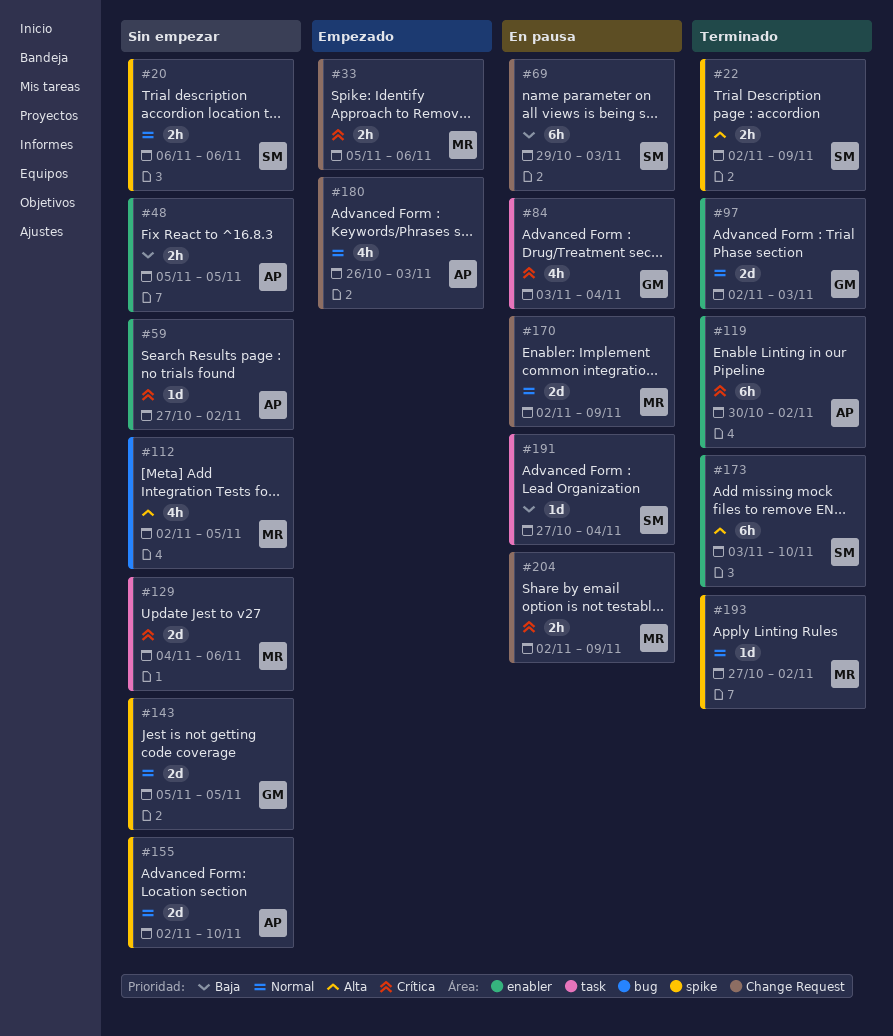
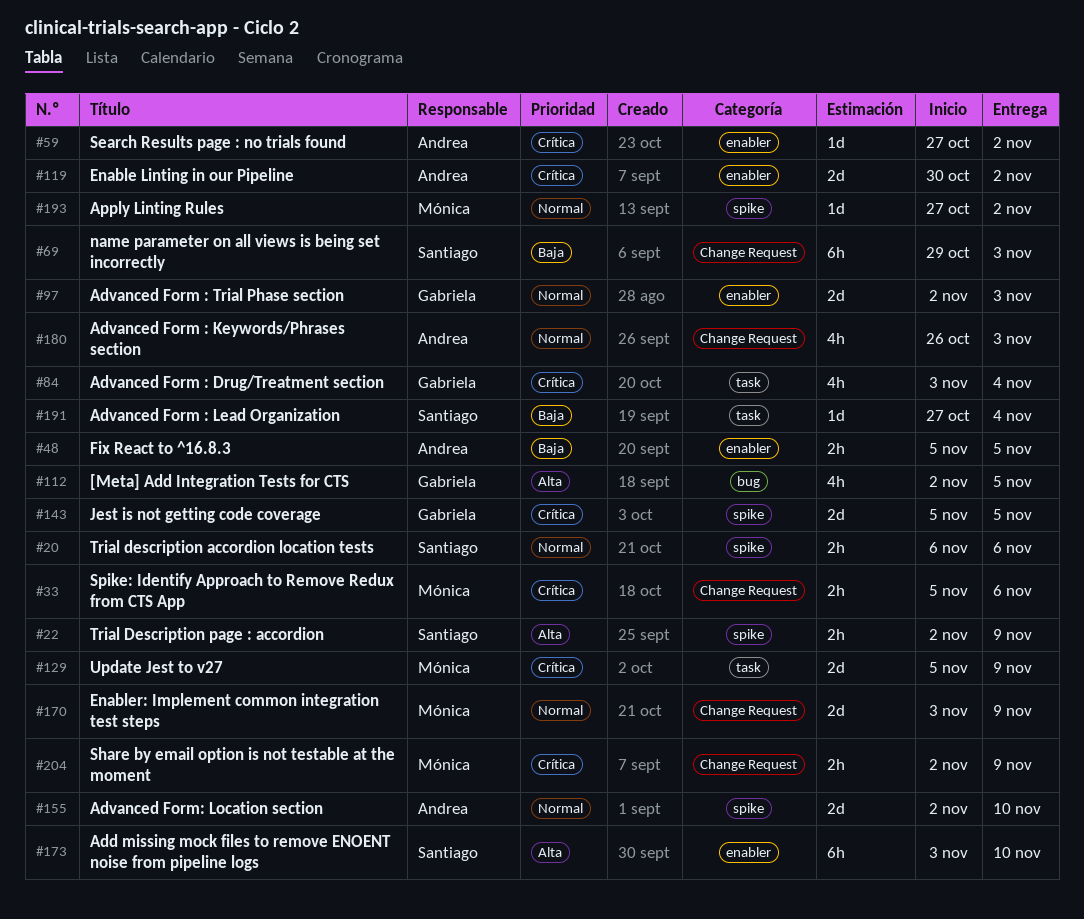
#112, owner: Mónica -> Gabriela
#119, estimate: 6h -> 2d
#129, start: Nov 4 -> Nov 5
#129, due: Nov 6 -> Nov 9
#143, priority: Normal -> Crítica
#170, start: Nov 2 -> Nov 3

